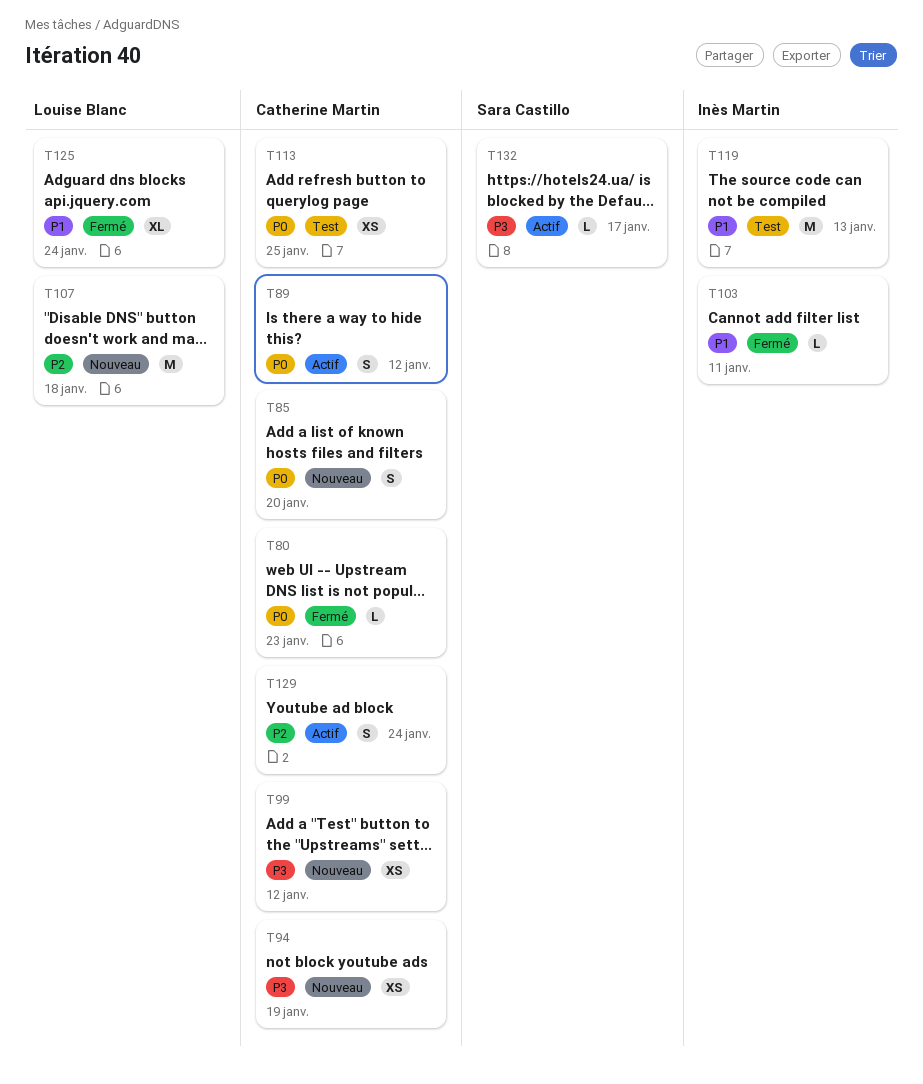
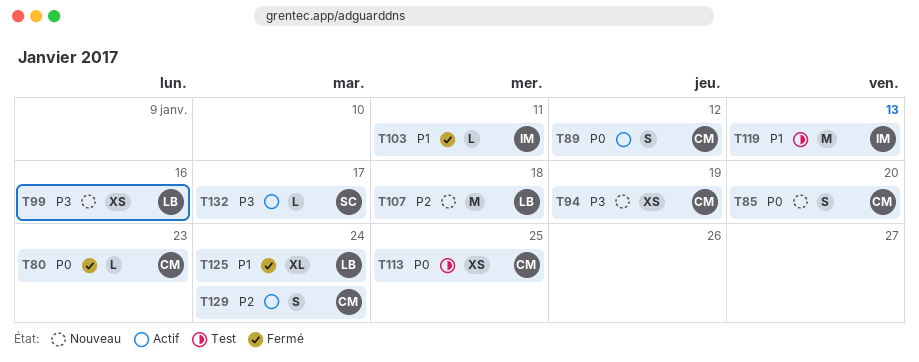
T99, owner: Catherine Martin -> Louise Blanc
T99, due: Jan 12 -> Jan 16

